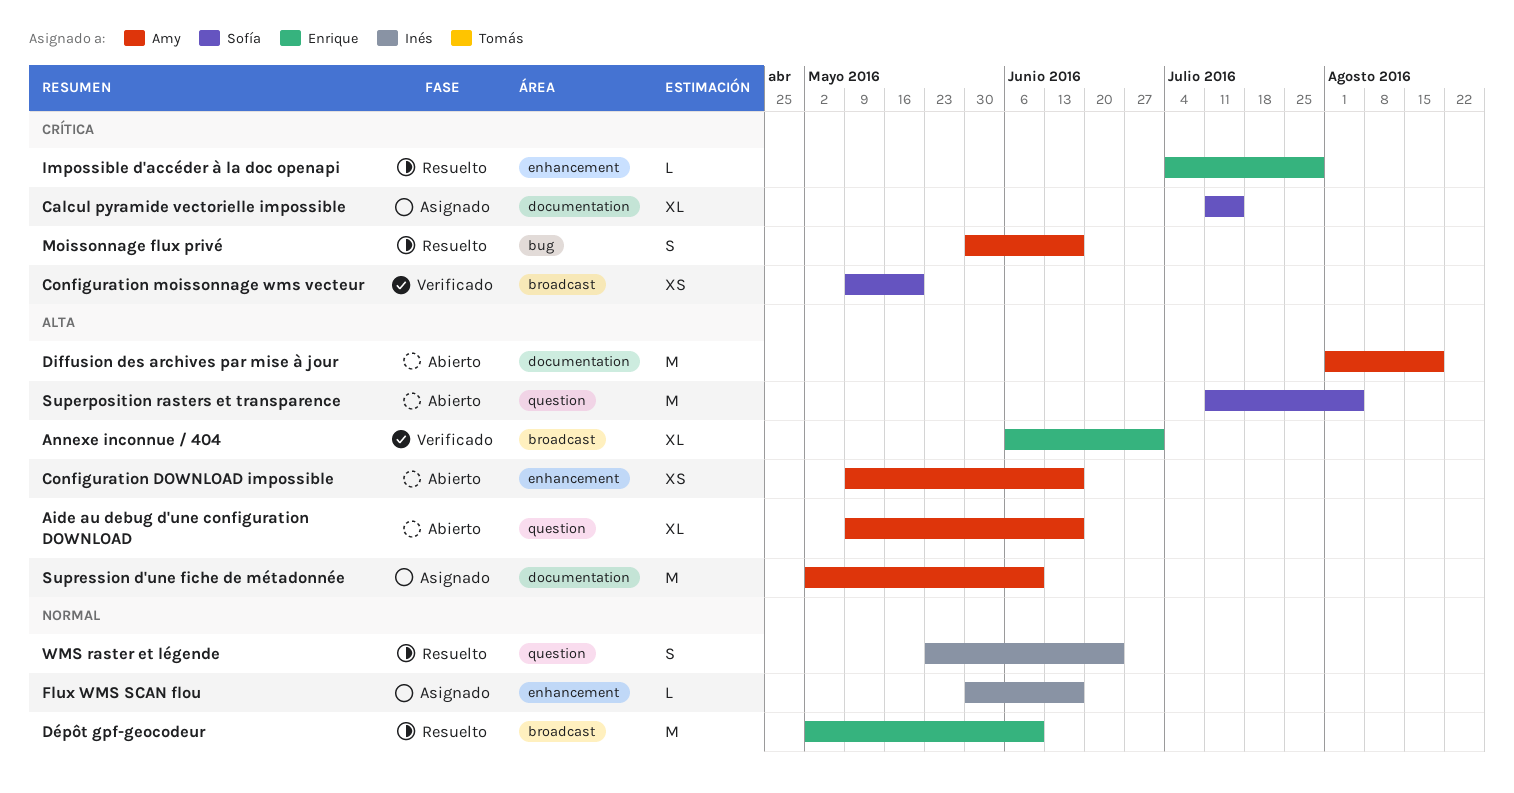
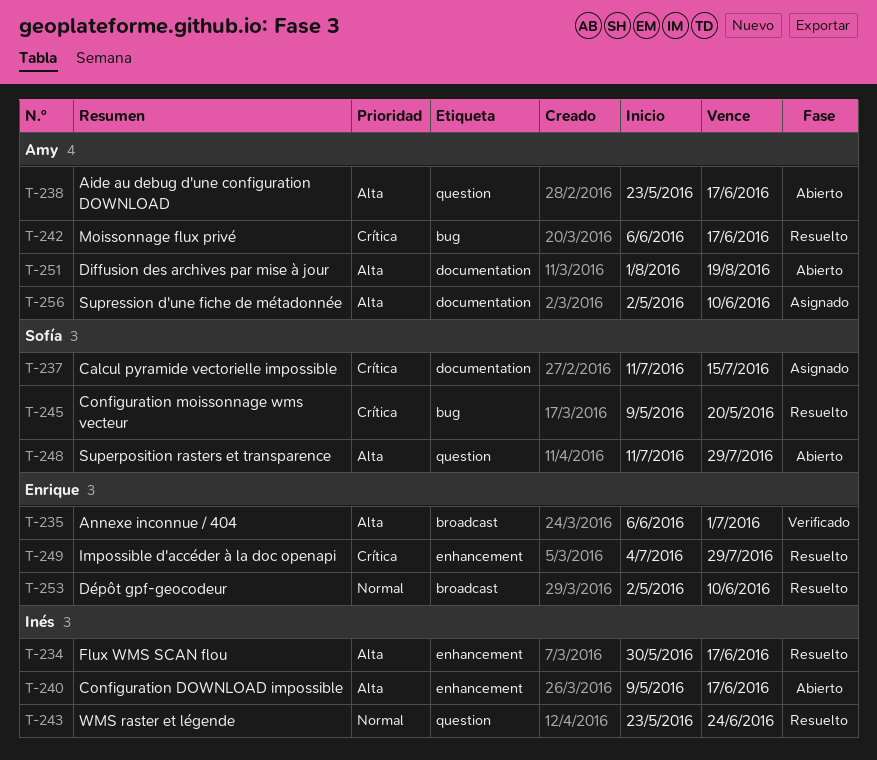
Aide au debug d'une configuration DOWNLOAD, start: May 9 -> May 23
Configuration DOWNLOAD impossible, owner: Amy -> Inés
Configuration moissonnage wms vecteur, status: Verificado -> Resuelto
Configuration moissonnage wms vecteur, label: broadcast -> bug
Flux WMS SCAN flou, status: Asignado -> Resuelto
Flux WMS SCAN flou, priority: Normal -> Alta
Moissonnage flux privé, start: May 30 -> Jun 6
Superposition rasters et transparence, due: Aug 5 -> Jul 29

